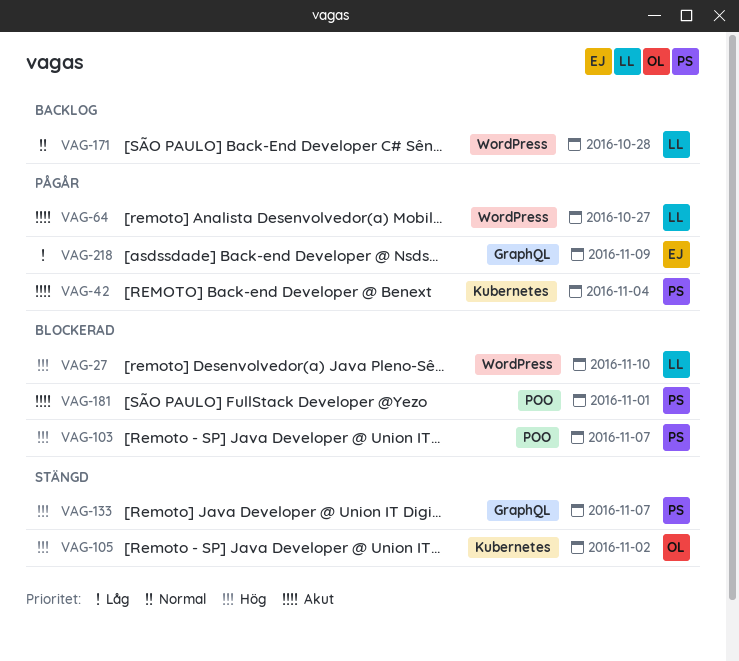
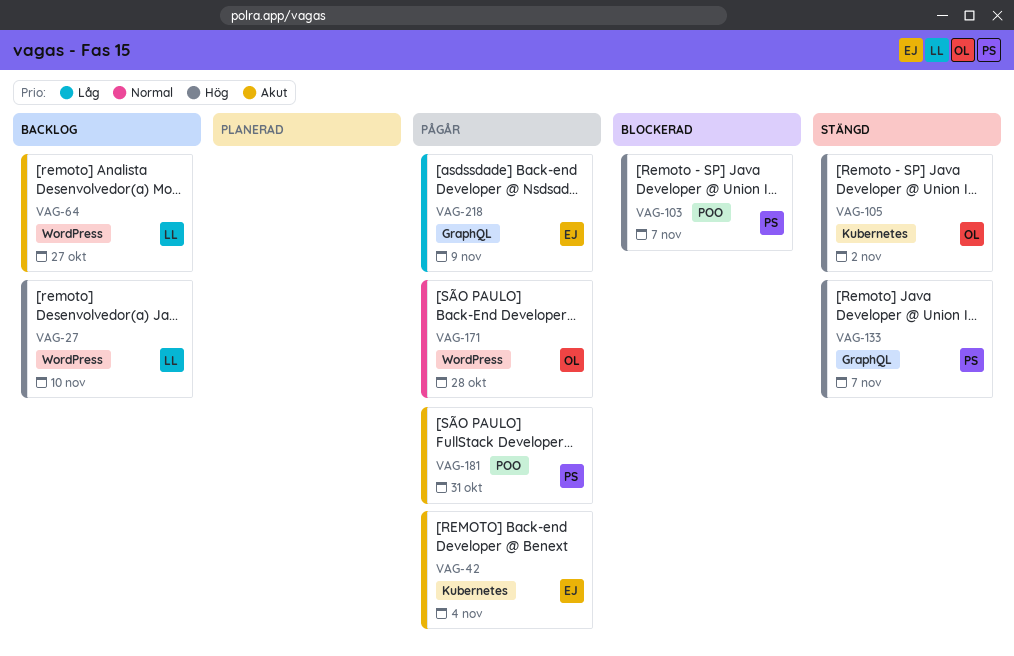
VAG-27, status: Blockerad -> Backlog
VAG-42, owner: PS -> EJ
VAG-64, status: Pågår -> Backlog
VAG-171, status: Backlog -> Pågår
VAG-171, owner: LL -> OL
VAG-181, status: Blockerad -> Pågår
VAG-181, due: Nov 1 -> Oct 31

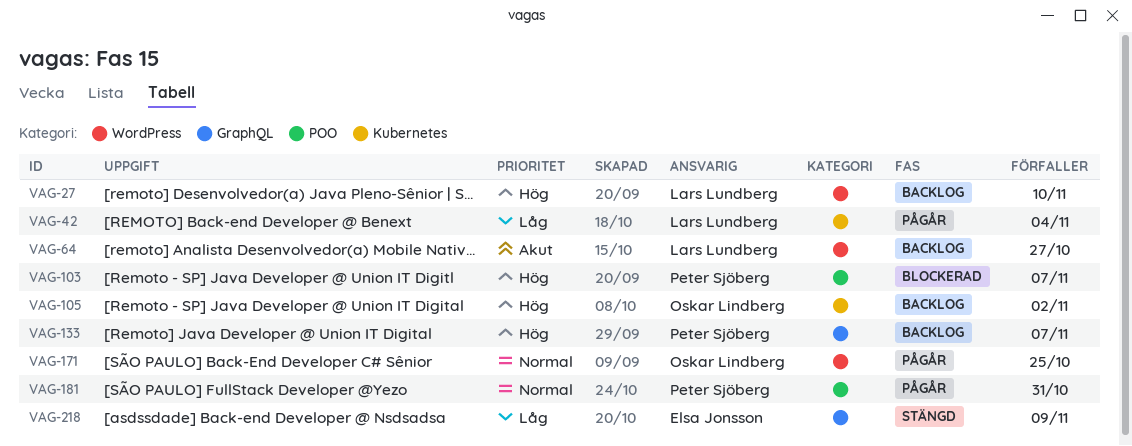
VAG-42, owner: Elsa Jonsson -> Lars Lundberg
VAG-42, priority: Akut -> Låg
VAG-105, status: Stängd -> Backlog
VAG-133, status: Stängd -> Backlog
VAG-171, due: Oct 28 -> Oct 25
VAG-181, priority: Akut -> Normal
VAG-218, status: Pågår -> Stängd

